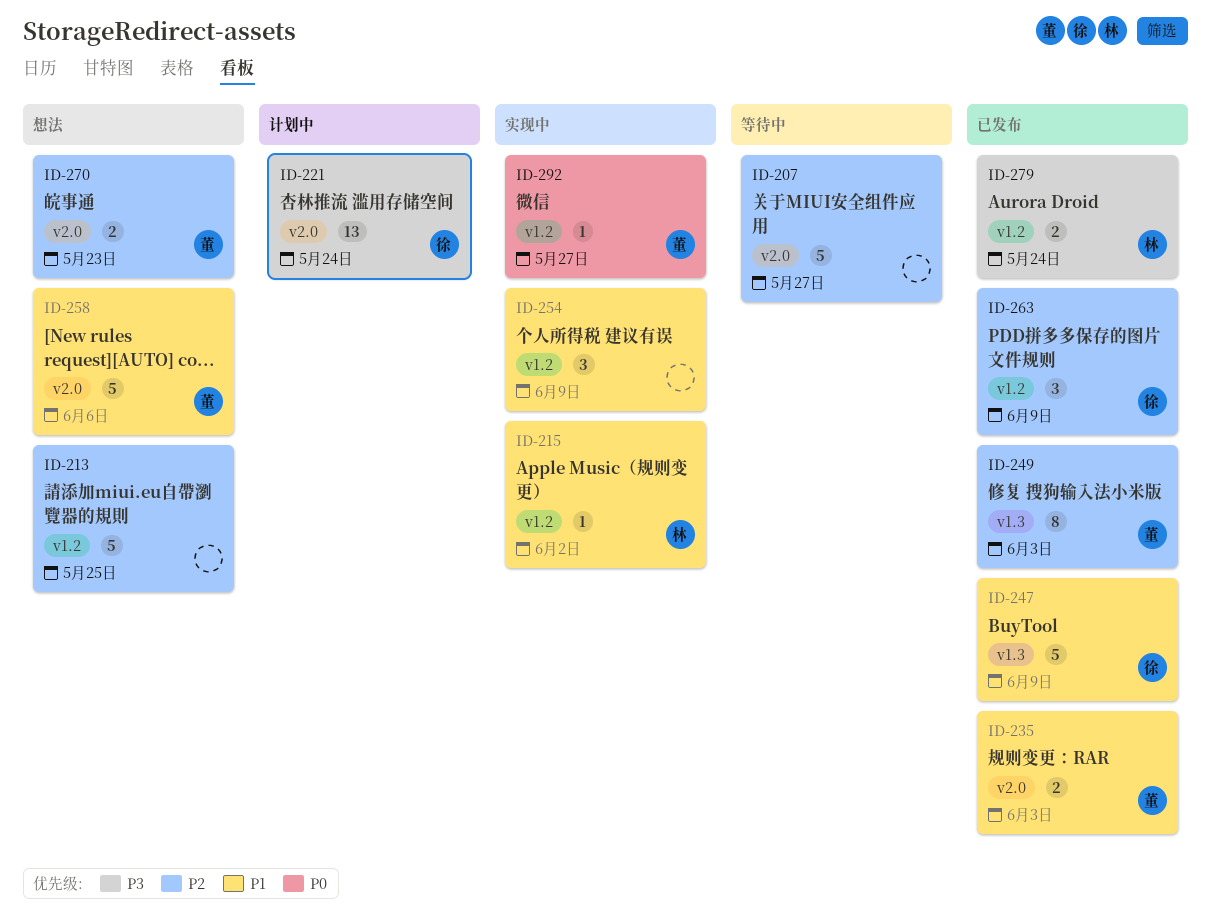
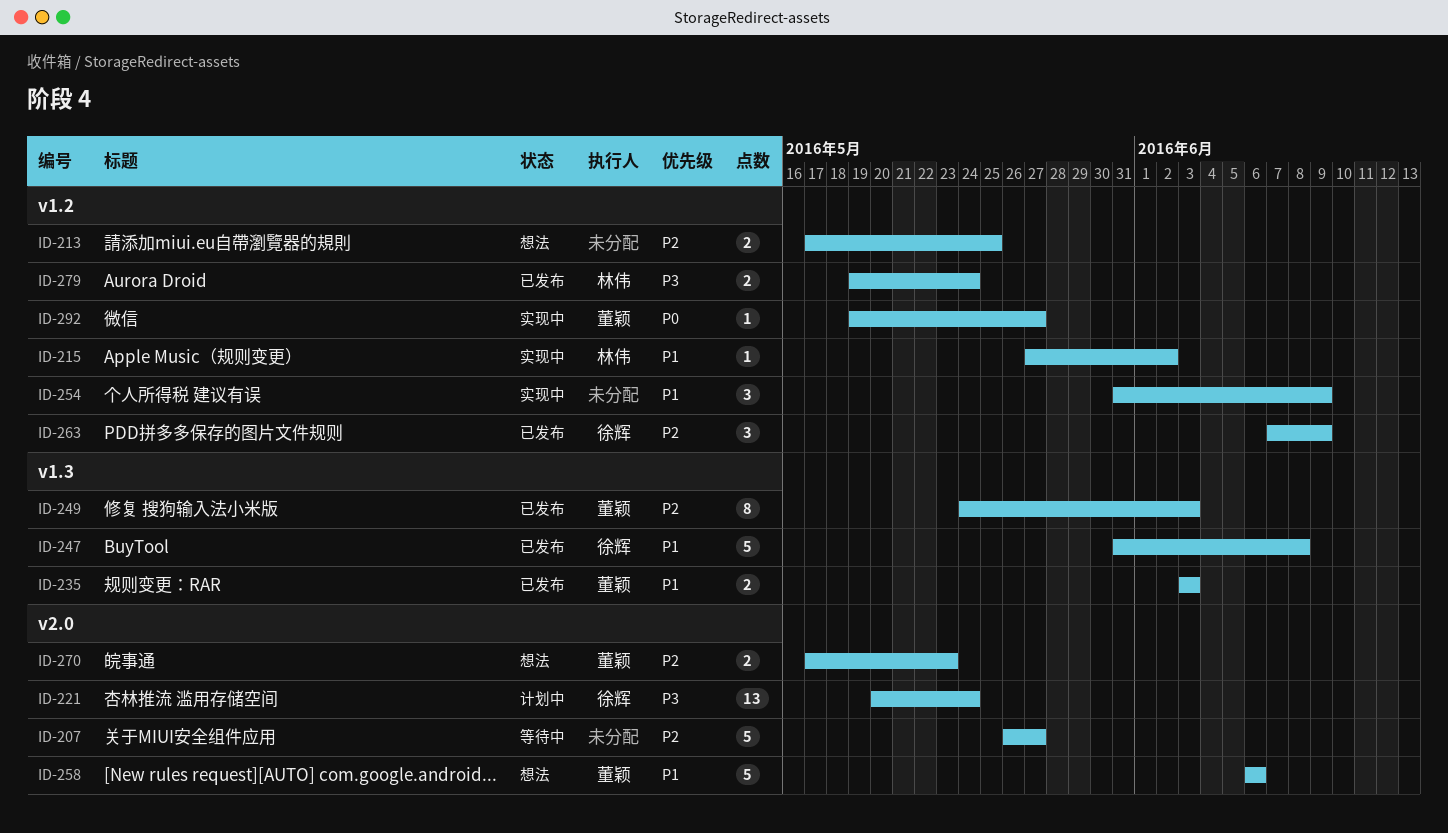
ID-213, estimate: 5 -> 2
ID-235, label: v2.0 -> v1.3
ID-247, due: Jun 9 -> Jun 8

